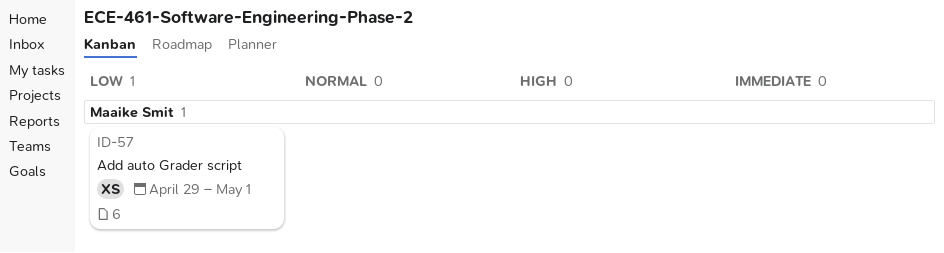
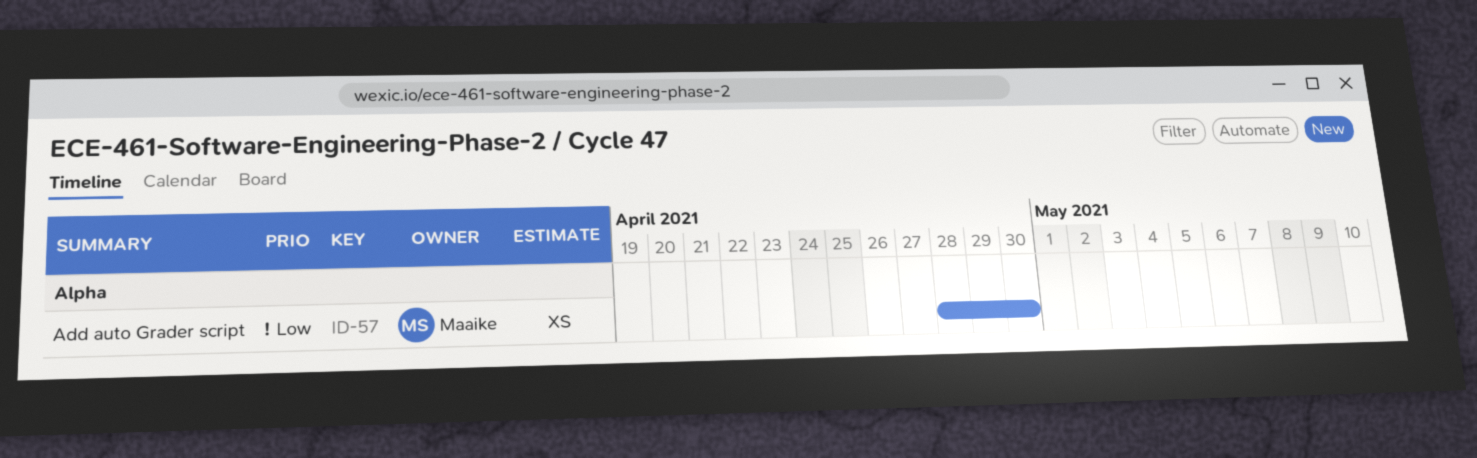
ID-57, start: Apr 29 -> Apr 28
ID-57, due: May 1 -> Apr 30

